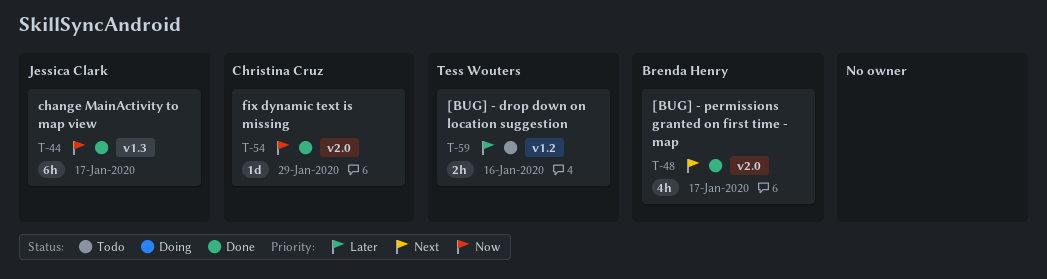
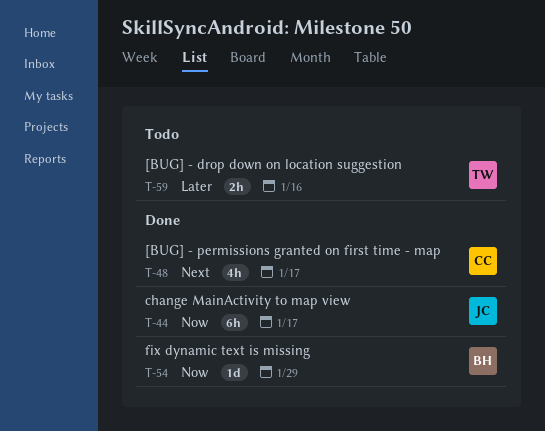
T-48, owner: Brenda Henry -> Christina Cruz
T-54, owner: Christina Cruz -> Brenda Henry

